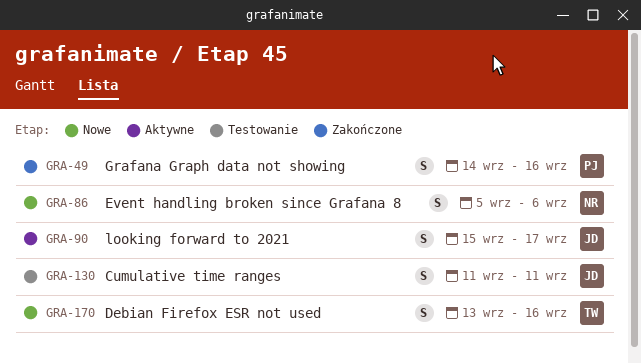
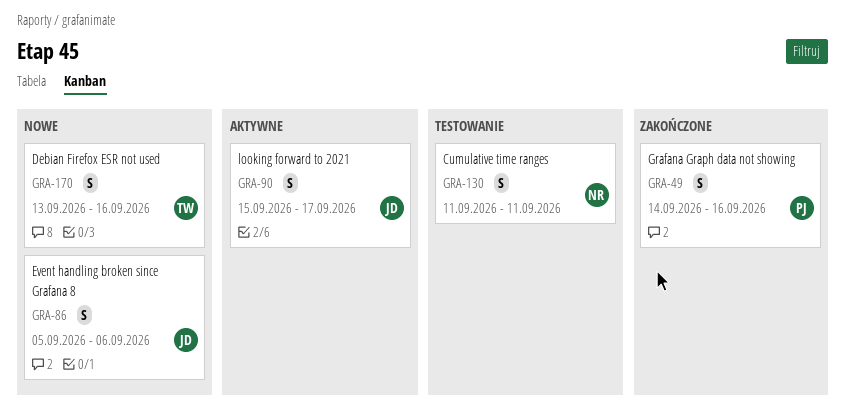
GRA-86, owner: NR -> JD
GRA-130, owner: JD -> NR

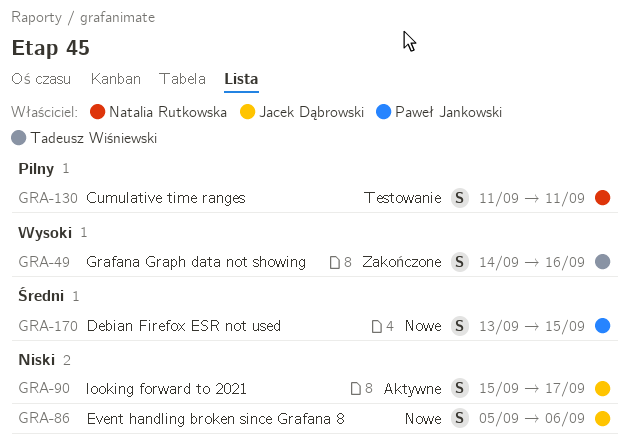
GRA-49, owner: Paweł Jankowski -> Tadeusz Wiśniewski
GRA-170, owner: Tadeusz Wiśniewski -> Paweł Jankowski
GRA-170, due: Sep 16 -> Sep 15

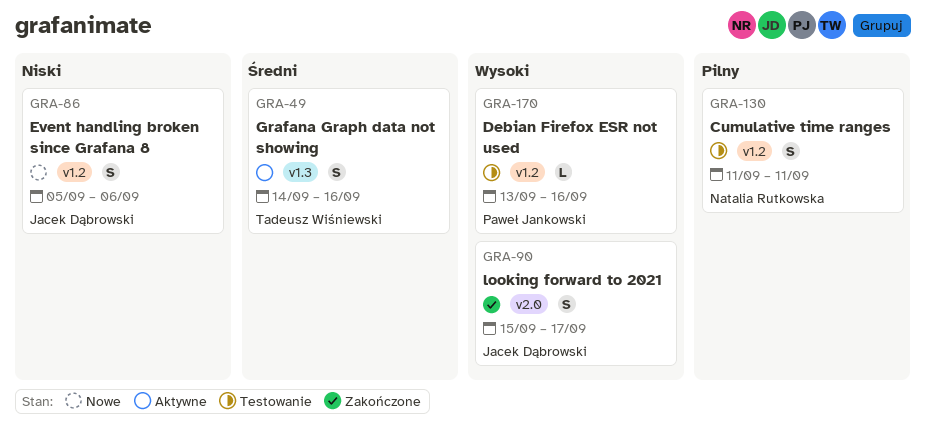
GRA-49, status: Zakończone -> Aktywne
GRA-49, priority: Wysoki -> Średni
GRA-90, status: Aktywne -> Zakończone
GRA-90, priority: Niski -> Wysoki
GRA-170, status: Nowe -> Testowanie
GRA-170, priority: Średni -> Wysoki
GRA-170, estimate: S -> L
GRA-170, due: Sep 15 -> Sep 16

